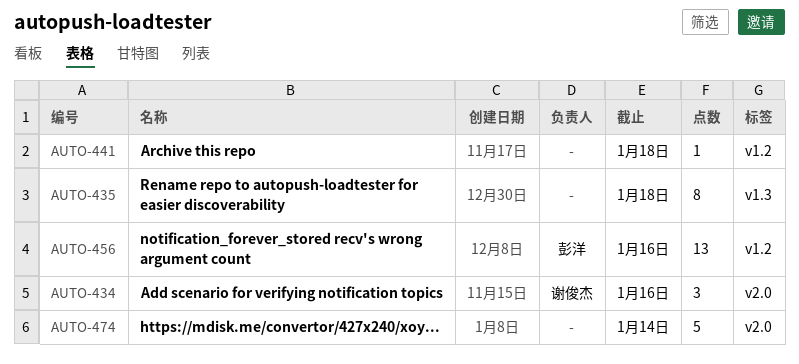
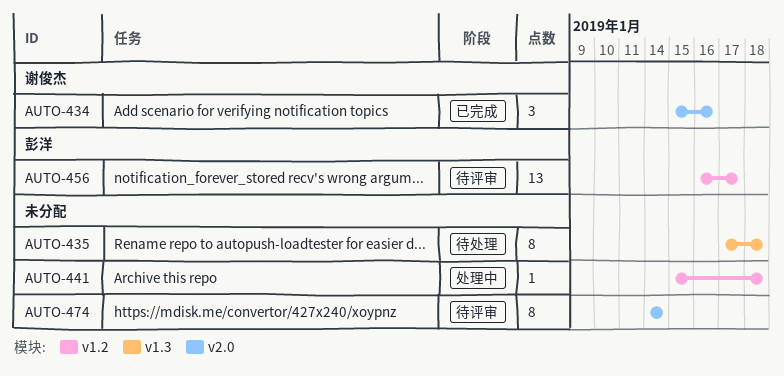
AUTO-456, due: Jan 16 -> Jan 17
AUTO-474, estimate: 5 -> 8

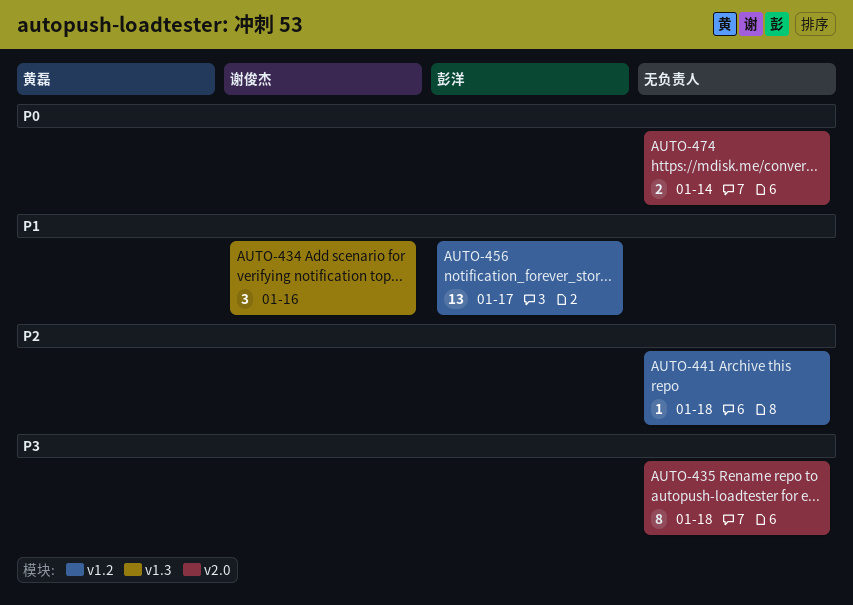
AUTO-434, label: v2.0 -> v1.3
AUTO-435, label: v1.3 -> v2.0
AUTO-474, estimate: 8 -> 2

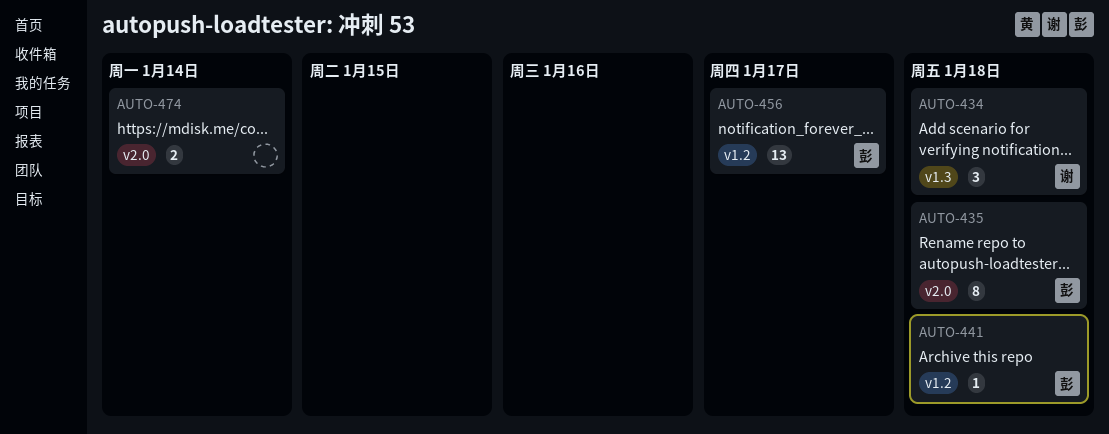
AUTO-434, due: Jan 16 -> Jan 18
AUTO-435, owner: none -> 彭洋
AUTO-441, owner: none -> 彭洋

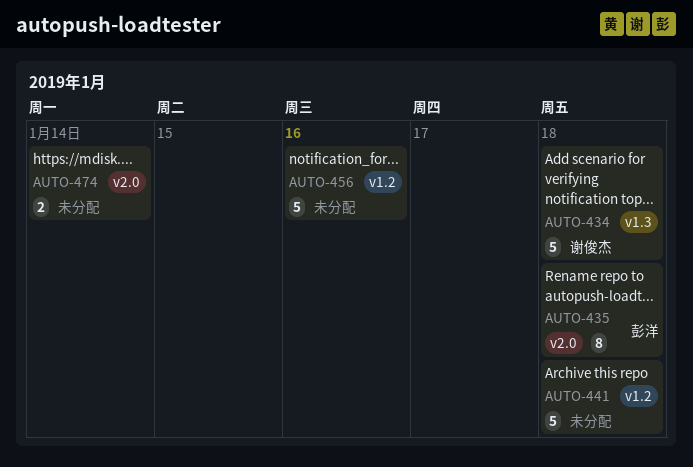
AUTO-434, estimate: 3 -> 5
AUTO-441, owner: 彭洋 -> none
AUTO-441, estimate: 1 -> 5
AUTO-456, owner: 彭洋 -> none
AUTO-456, estimate: 13 -> 5
AUTO-456, due: Jan 17 -> Jan 16

